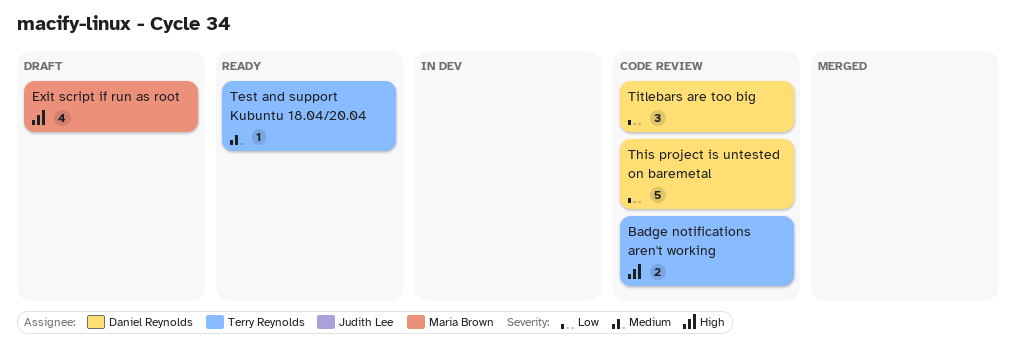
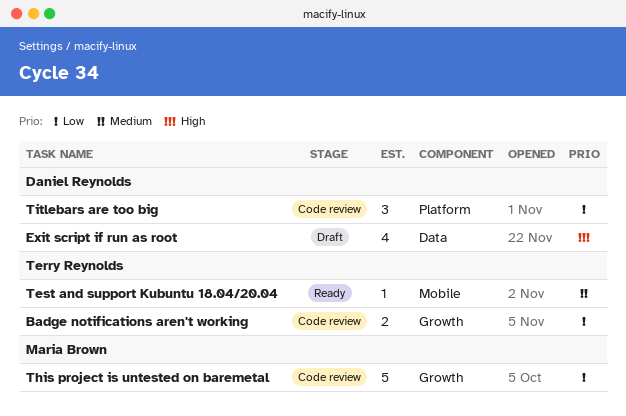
Badge notifications aren't working, priority: High -> Low
Exit script if run as root, owner: Maria Brown -> Daniel Reynolds
This project is untested on baremetal, owner: Daniel Reynolds -> Maria Brown

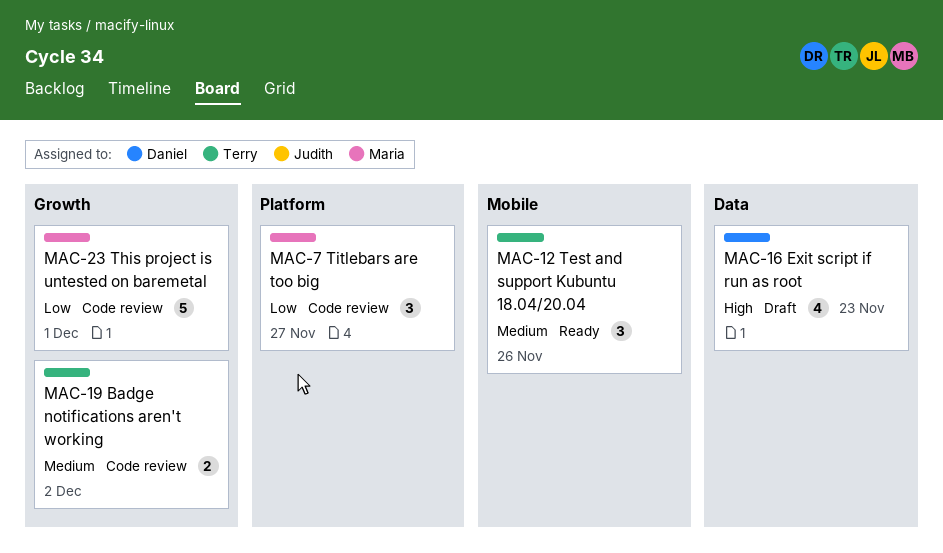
Badge notifications aren't working, priority: Low -> Medium
Test and support Kubuntu 18.04/20.04, estimate: 1 -> 3
Titlebars are too big, owner: Daniel Reynolds -> Maria Brown

